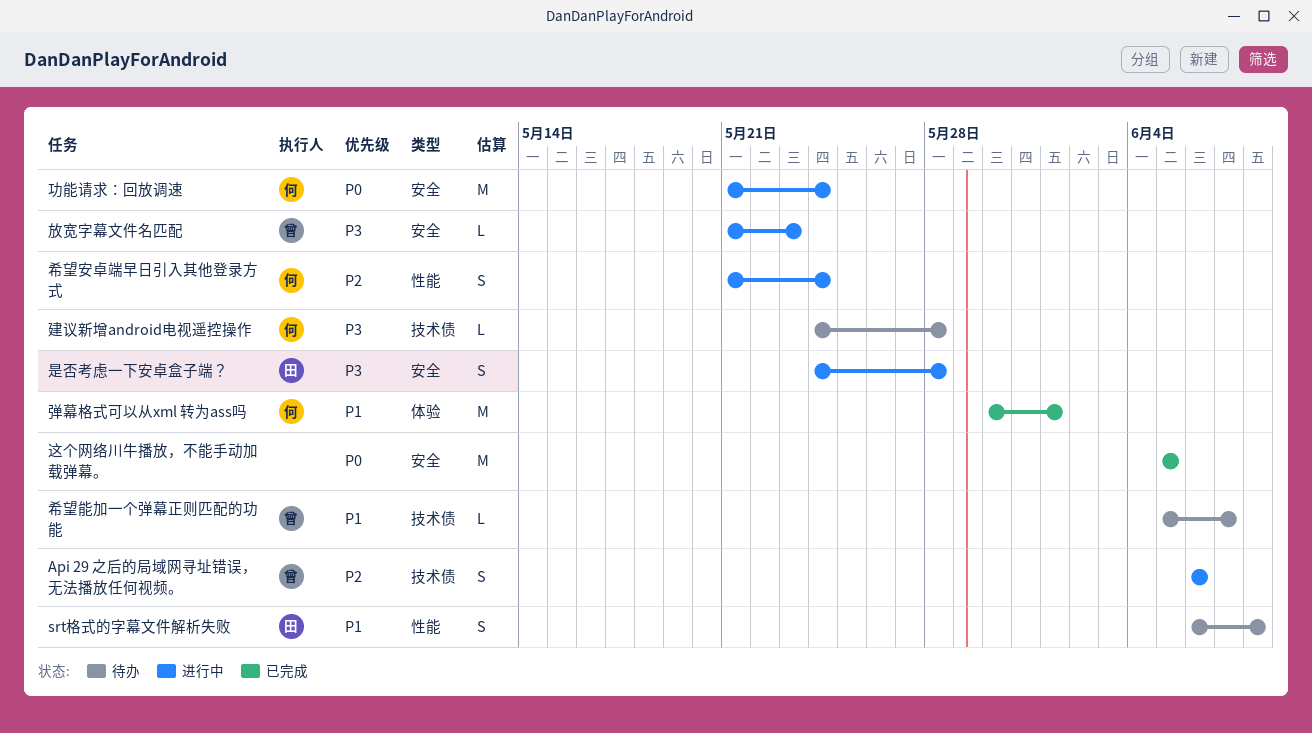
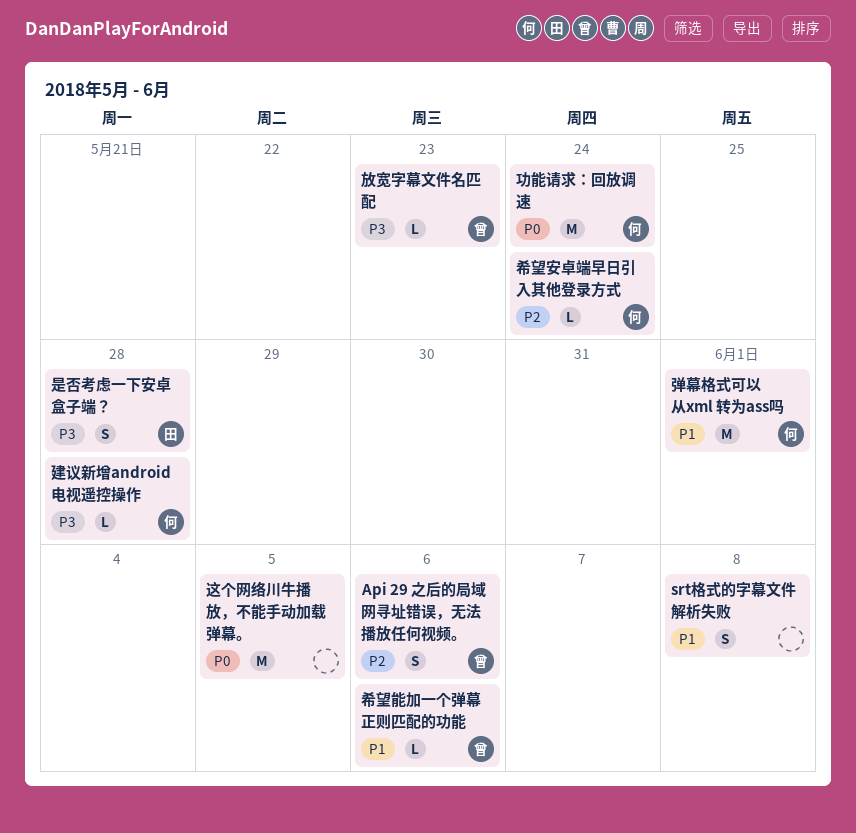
srt格式的字幕文件解析失败, owner: 田 -> none
希望安卓端早日引入其他登录方式, estimate: S -> L
希望能加一个弹幕正则匹配的功能, due: Jun 7 -> Jun 6

